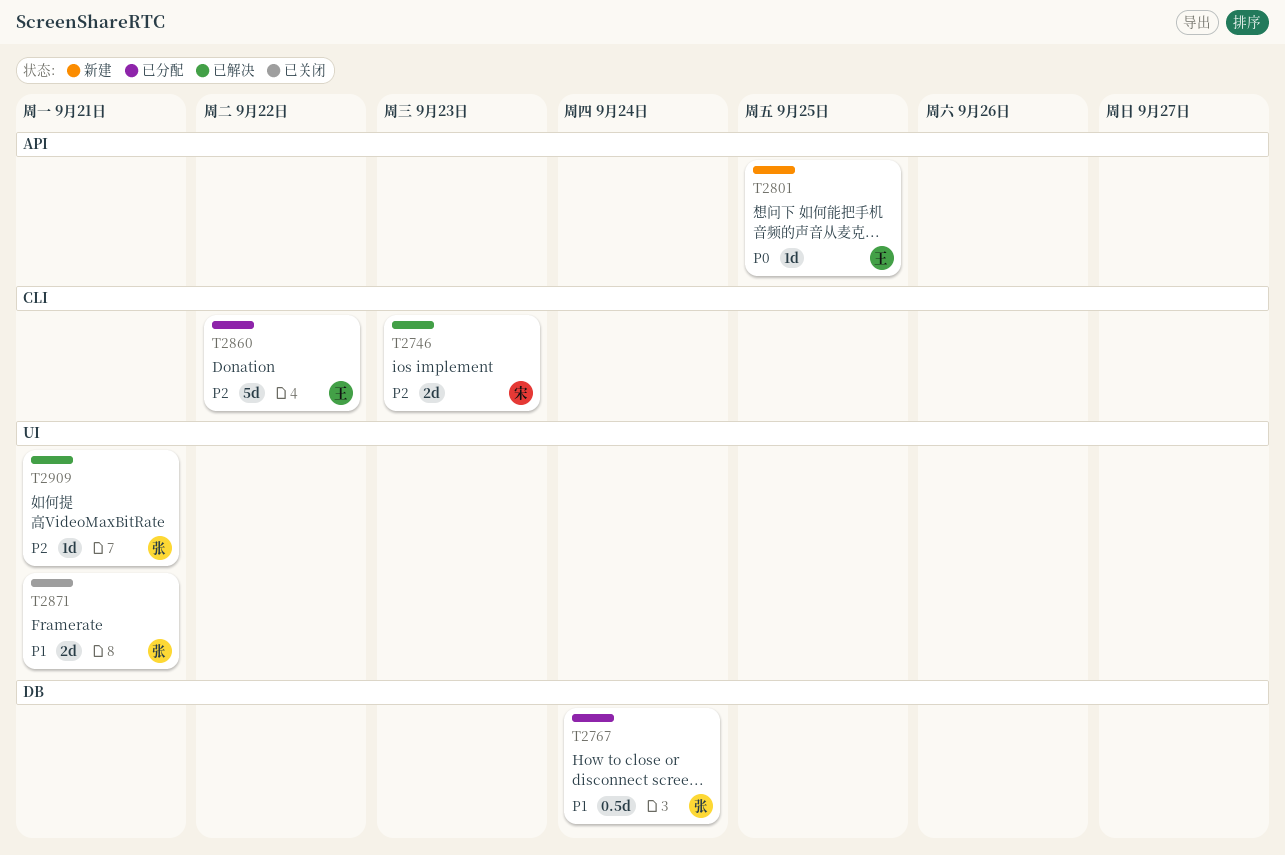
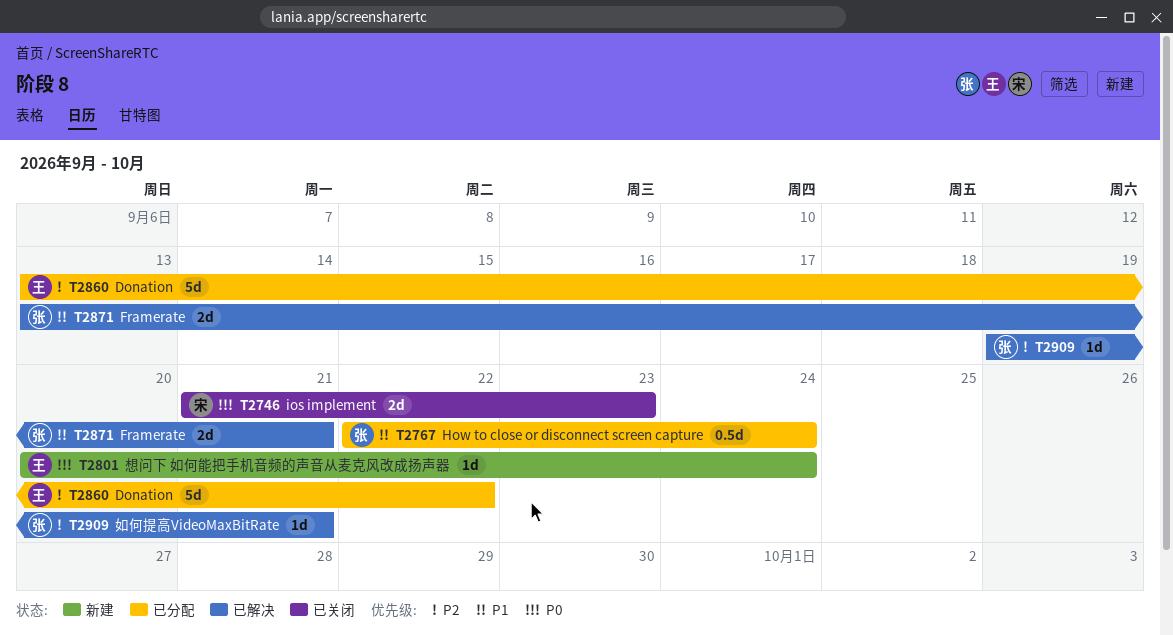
T2746, status: 已解决 -> 已关闭
T2746, priority: P2 -> P0
T2801, due: Sep 25 -> Sep 24
T2871, status: 已关闭 -> 已解决

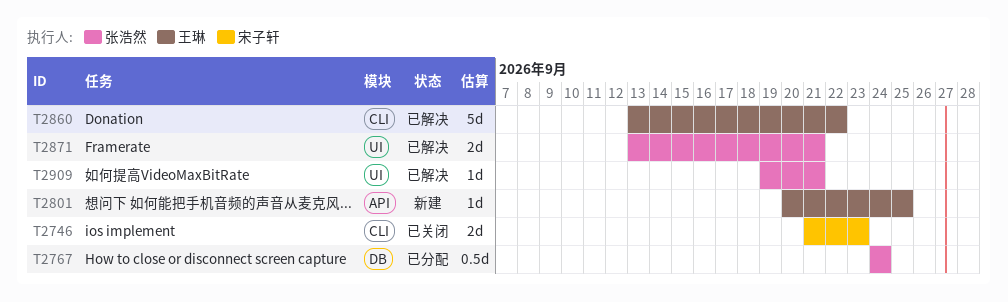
T2767, start: Sep 22 -> Sep 24
T2801, due: Sep 24 -> Sep 25
T2860, status: 已分配 -> 已解决

